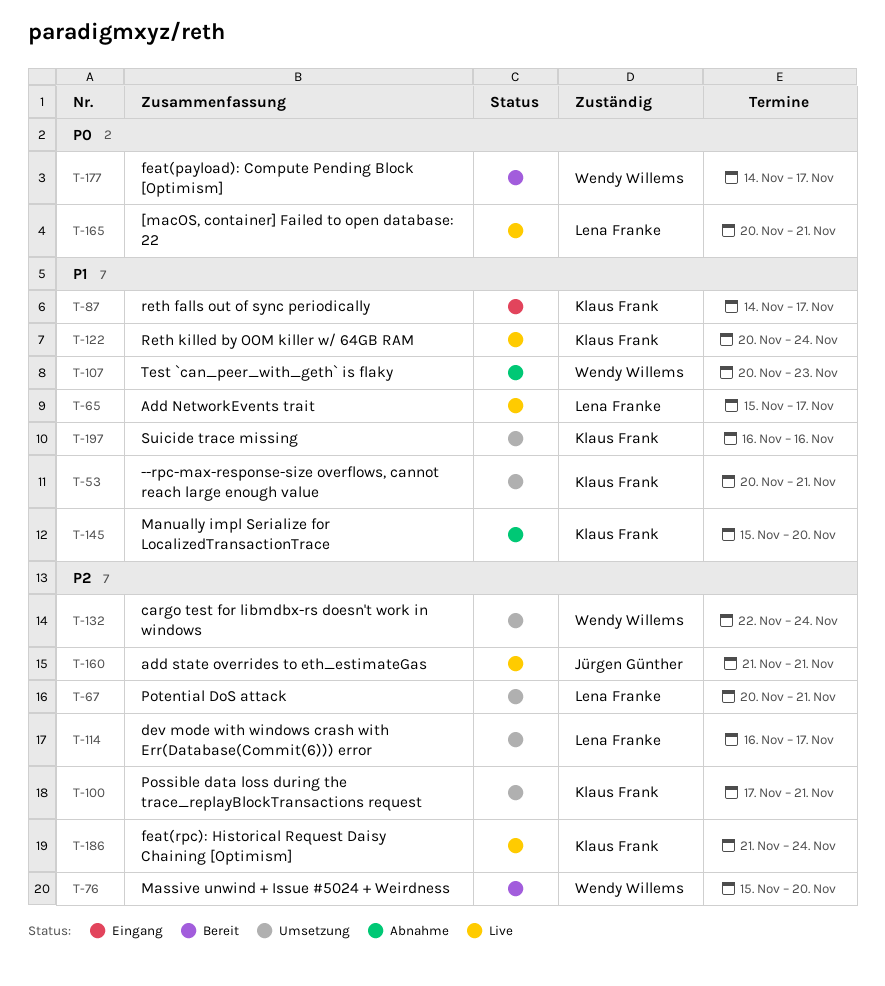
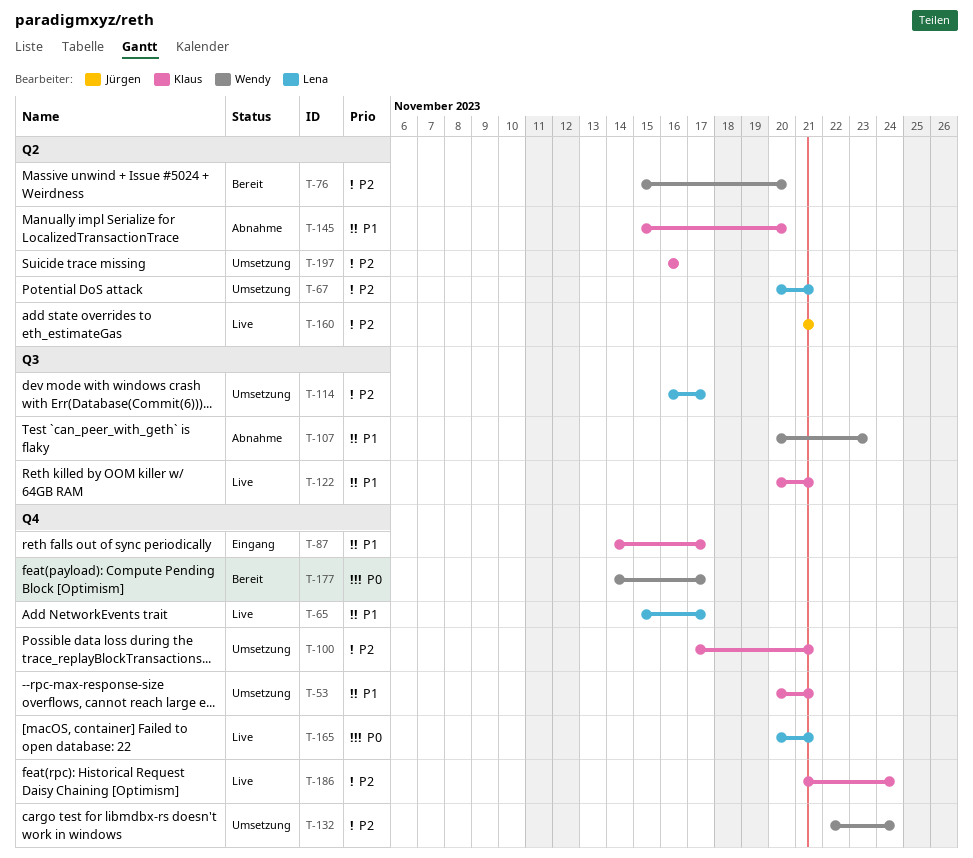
T-122, due: Nov 24 -> Nov 21
T-197, priority: P1 -> P2

